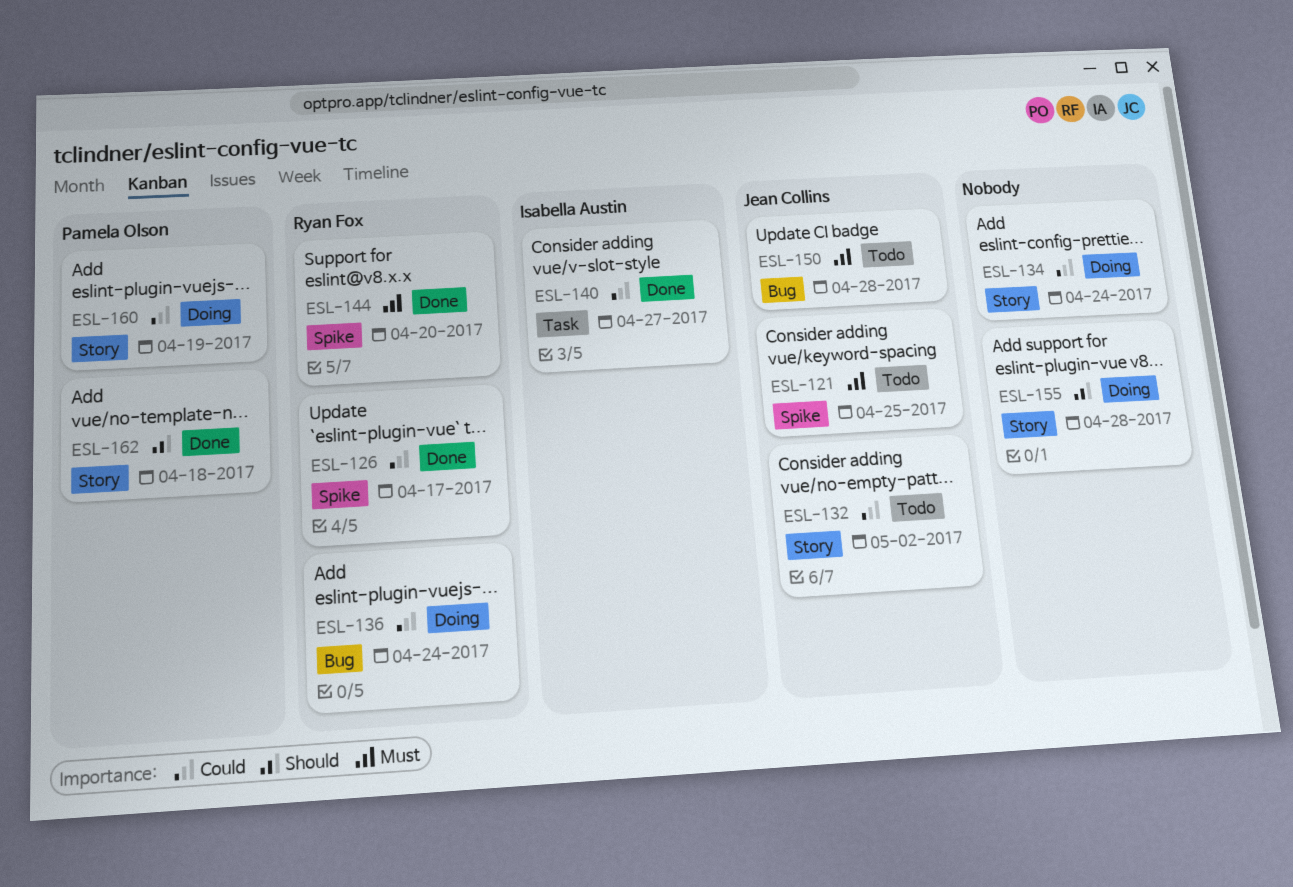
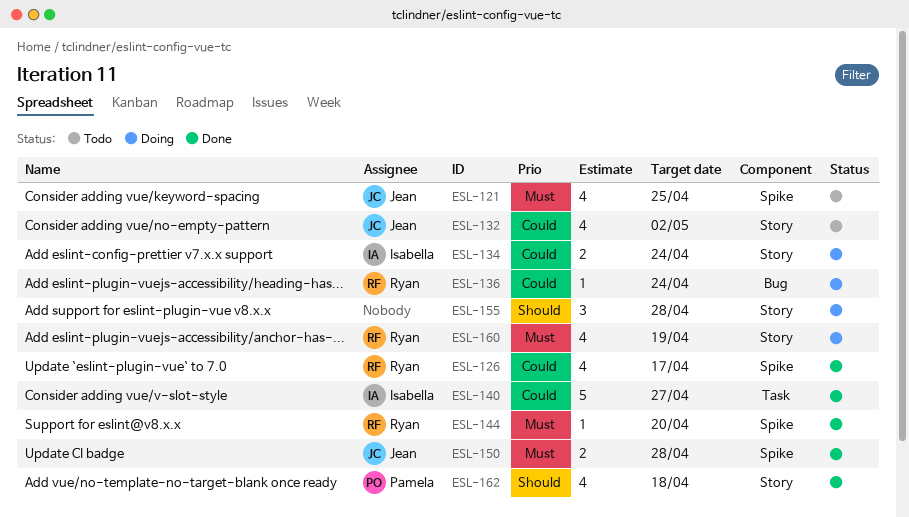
ESL-134, owner: none -> Isabella Austin
ESL-150, status: Todo -> Done
ESL-150, label: Bug -> Spike
ESL-160, owner: Pamela Olson -> Ryan Fox
ESL-160, priority: Could -> Must

